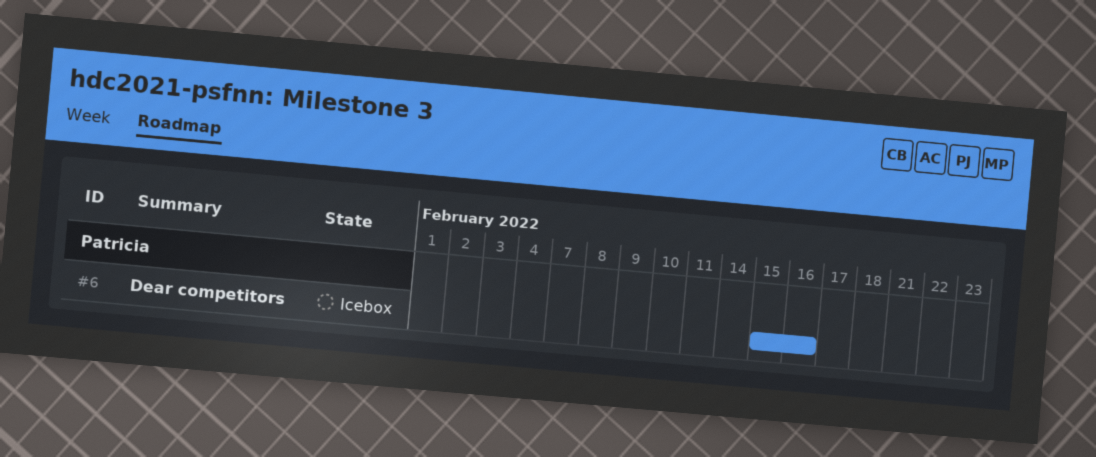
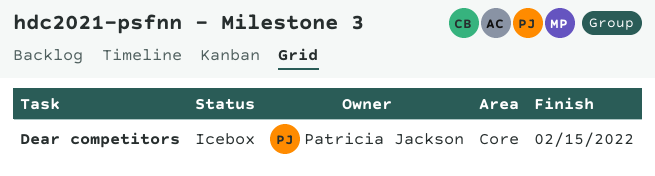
Dear competitors, due: Feb 16 -> Feb 15

